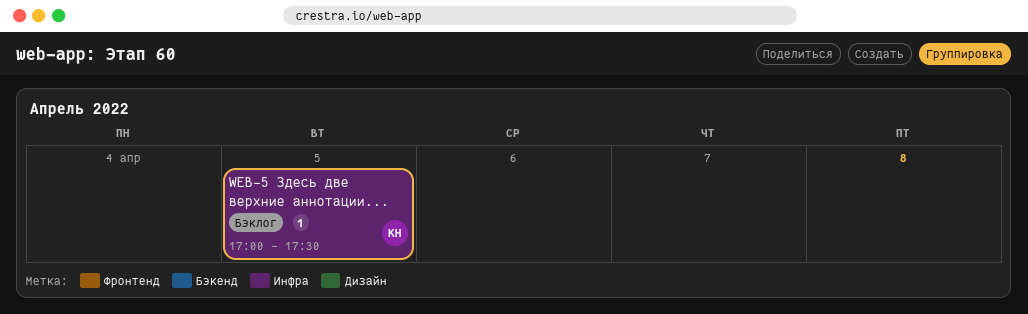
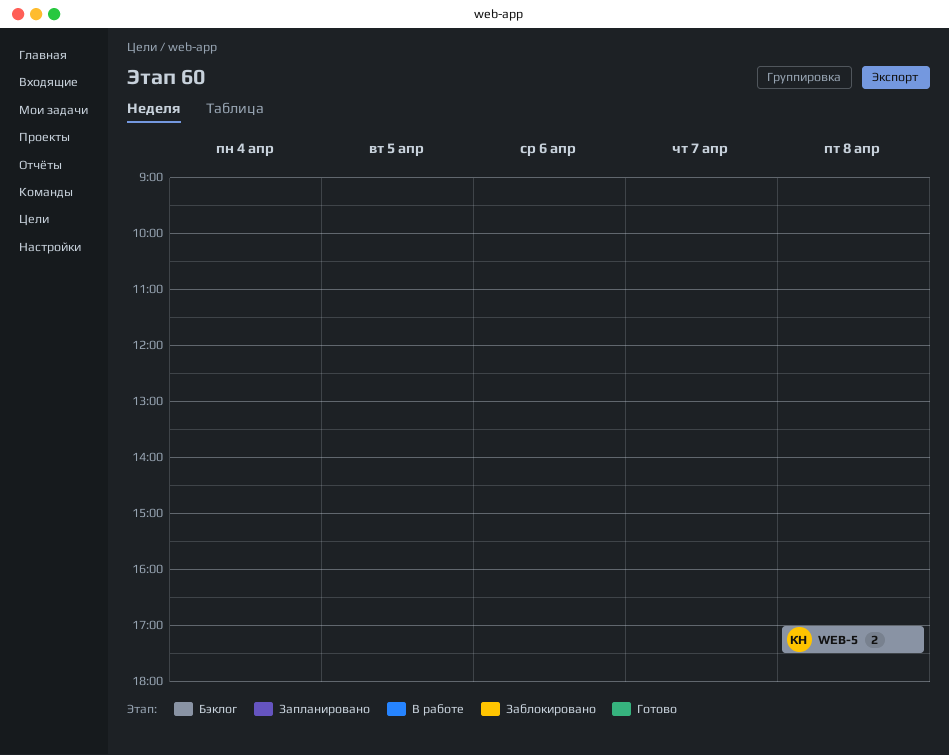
WEB-5, estimate: 1 -> 2
WEB-5, day: Apr 5 -> Apr 8

